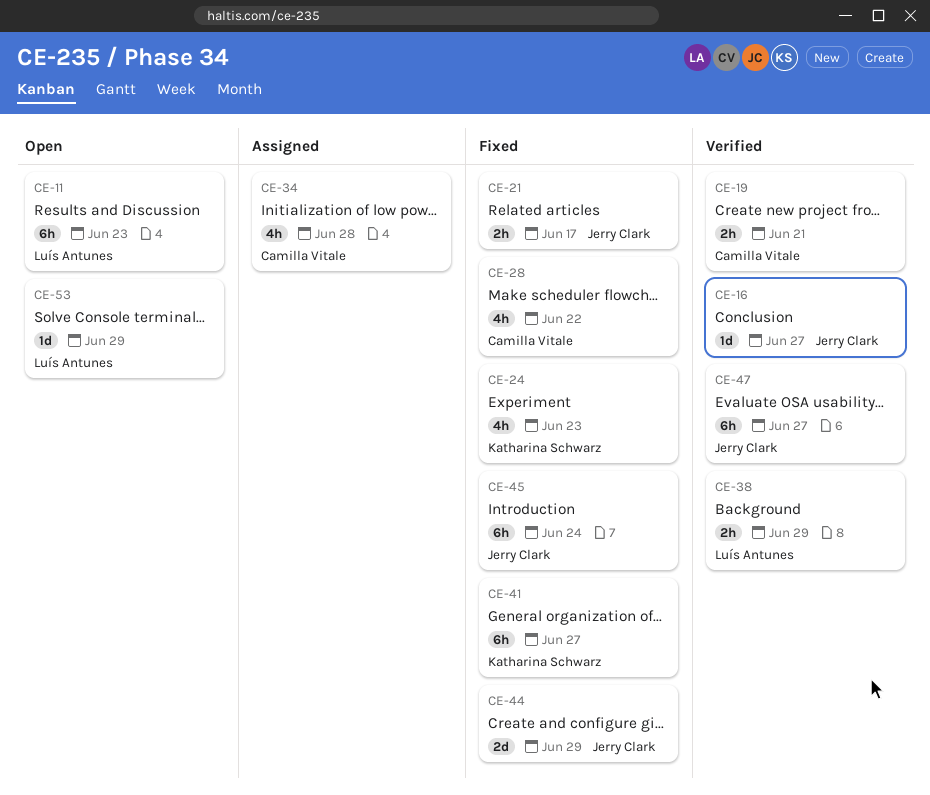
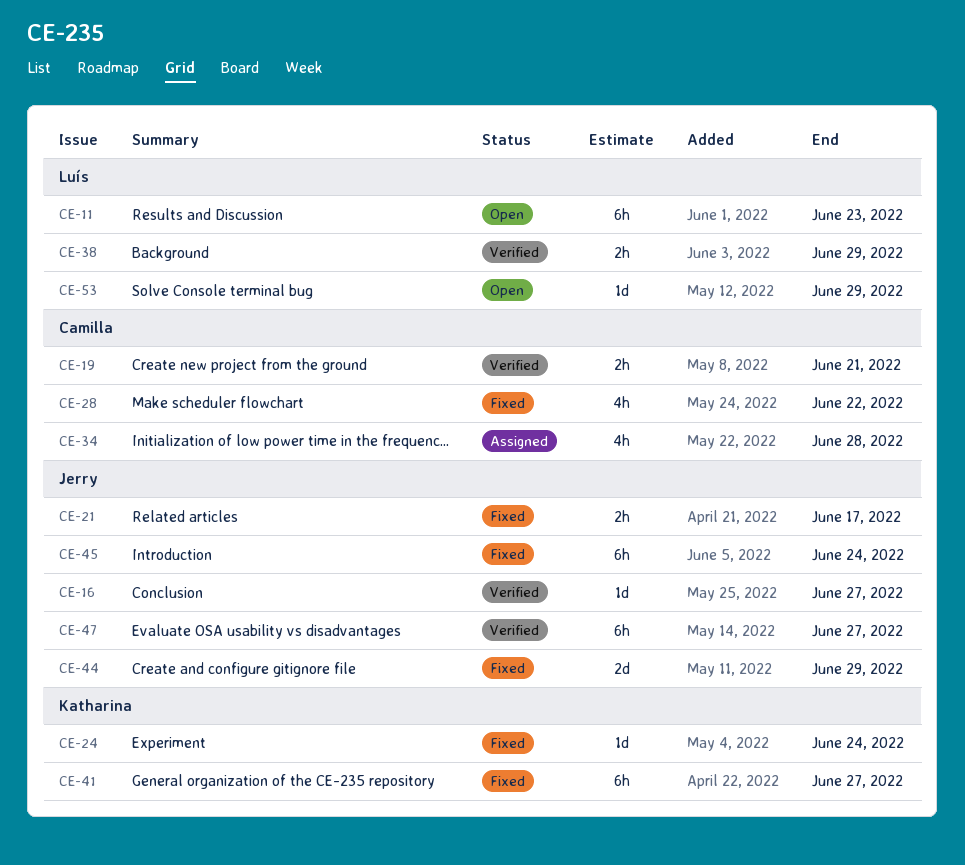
CE-24, estimate: 4h -> 1d
CE-24, due: Jun 23 -> Jun 24

